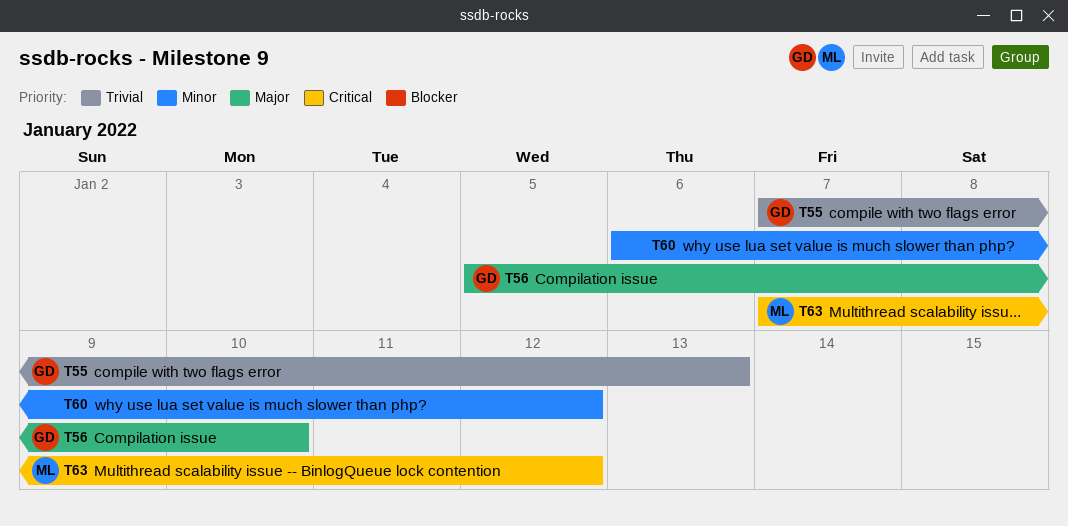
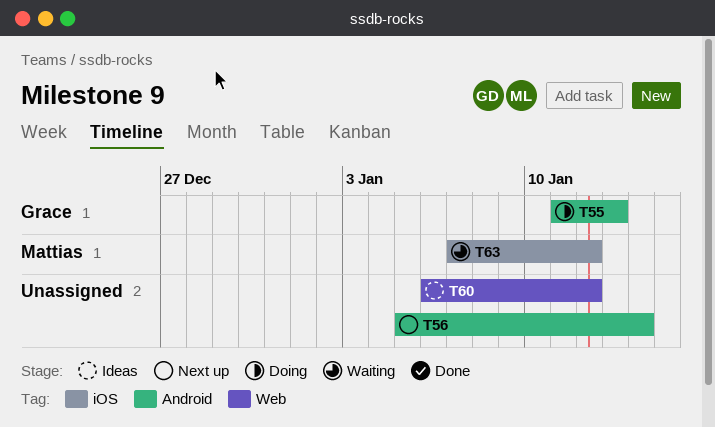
T55, start: Jan 7 -> Jan 11
T56, owner: Grace -> none
T56, due: Jan 10 -> Jan 14

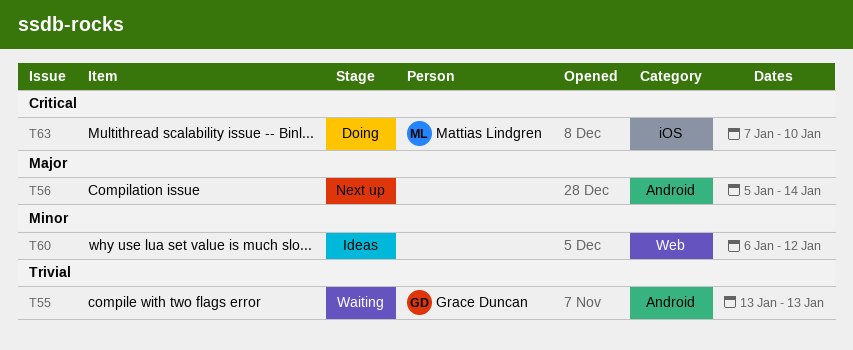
T55, status: Doing -> Waiting
T55, start: Jan 11 -> Jan 13
T63, status: Waiting -> Doing
T63, due: Jan 12 -> Jan 10

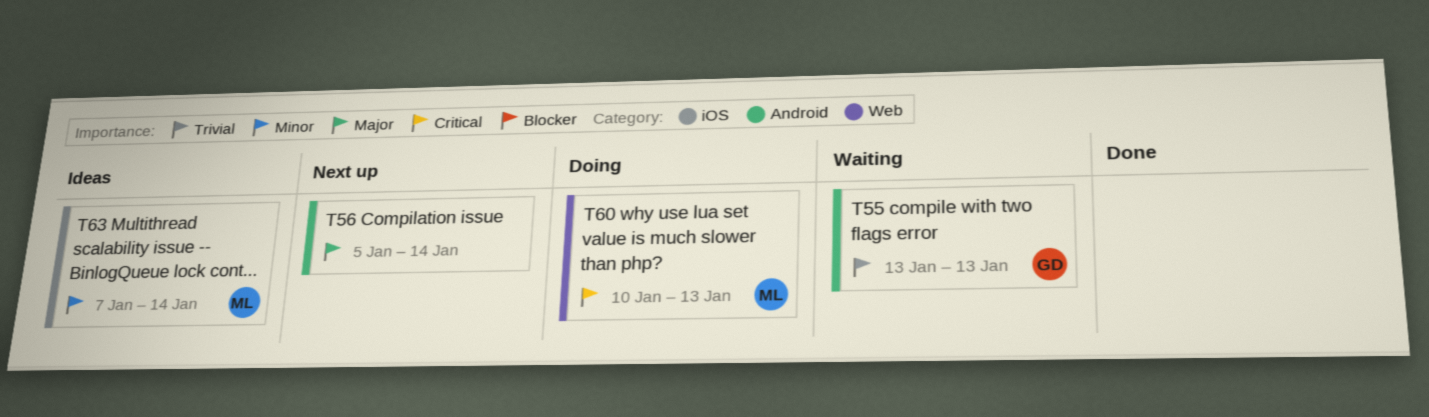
T60, status: Ideas -> Doing
T60, owner: none -> Mattias Lindgren
T60, priority: Minor -> Critical
T60, start: Jan 6 -> Jan 10
T60, due: Jan 12 -> Jan 13
T63, status: Doing -> Ideas
T63, priority: Critical -> Minor
T63, due: Jan 10 -> Jan 14

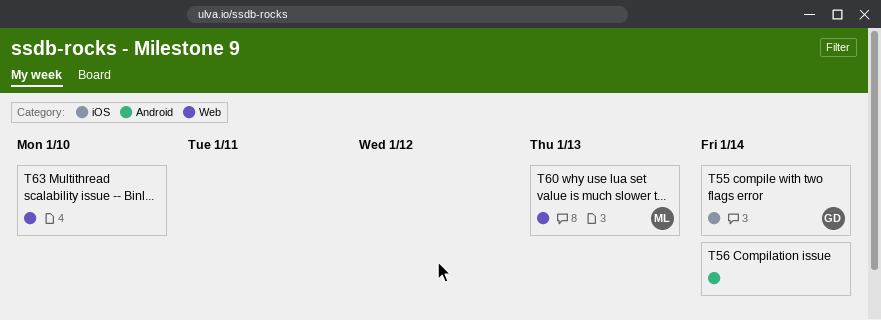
T55, label: Android -> iOS
T55, due: Jan 13 -> Jan 14
T63, owner: ML -> none
T63, label: iOS -> Web
T63, due: Jan 14 -> Jan 10

